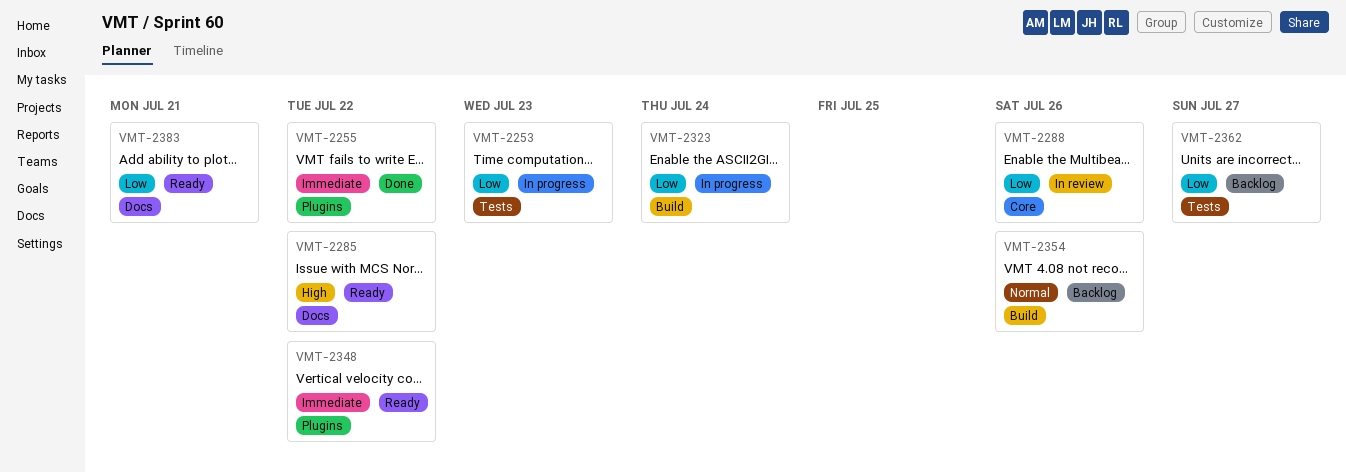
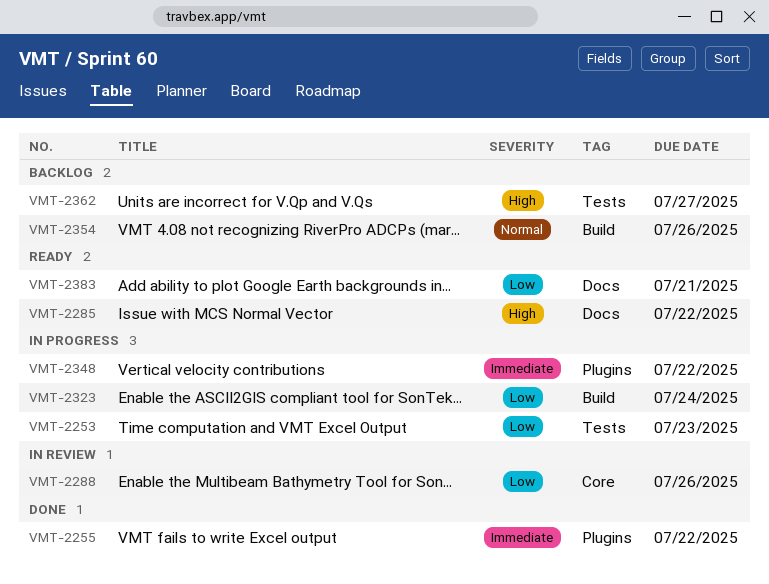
VMT-2348, status: Ready -> In progress
VMT-2362, priority: Low -> High

